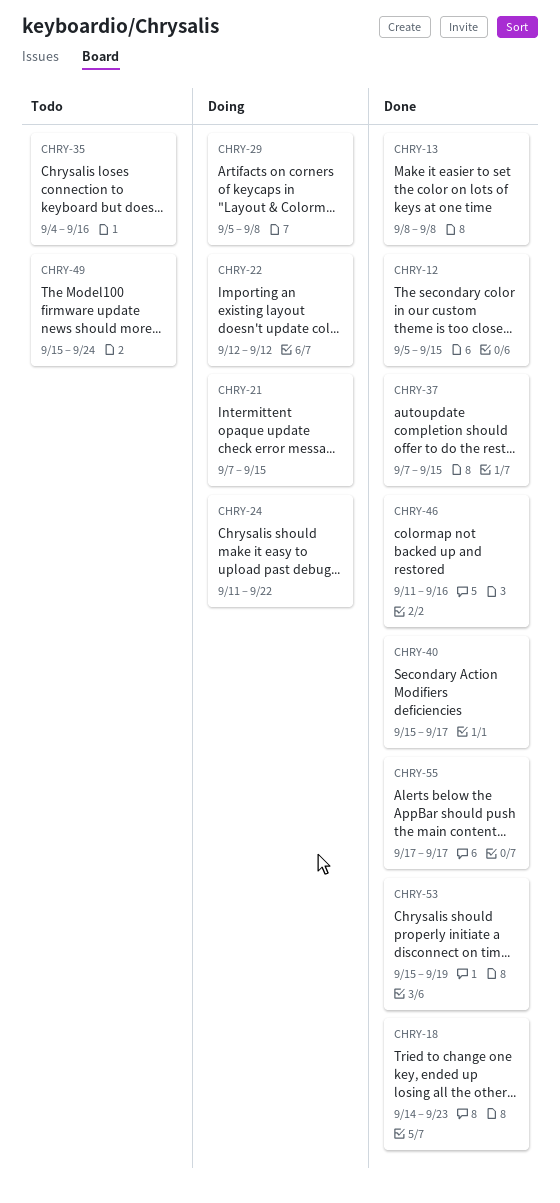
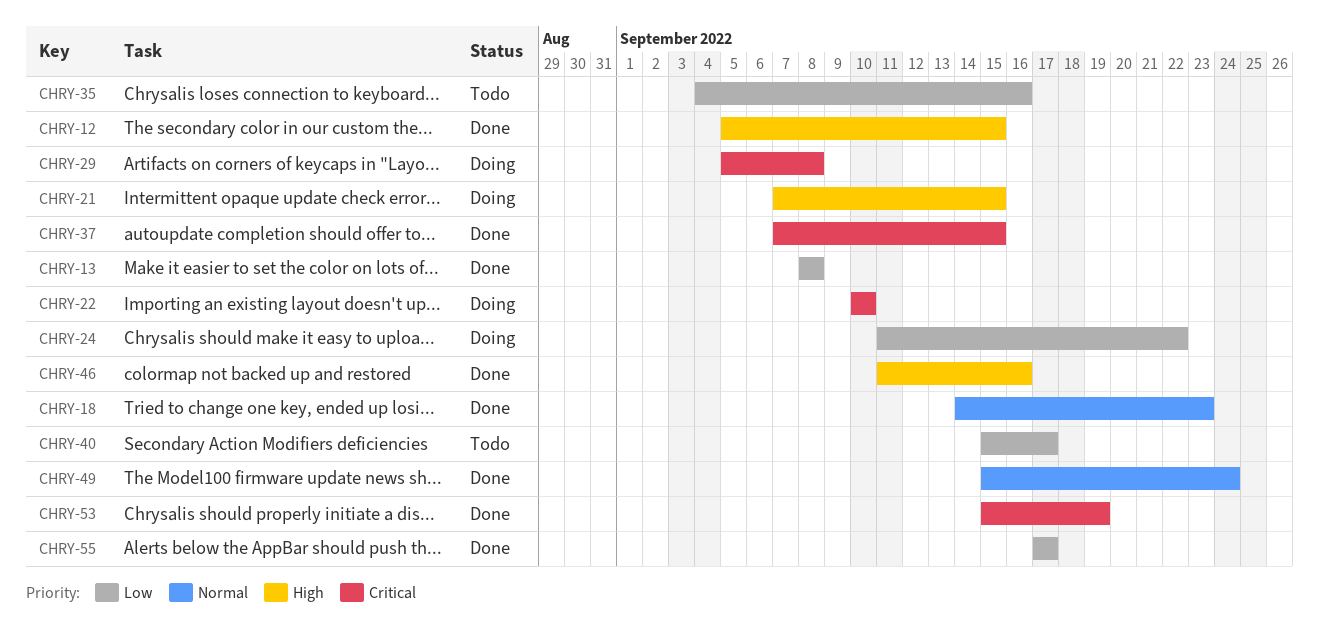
CHRY-22, start: Sep 12 -> Sep 10
CHRY-22, due: Sep 12 -> Sep 10
CHRY-40, status: Done -> Todo
CHRY-49, status: Todo -> Done

